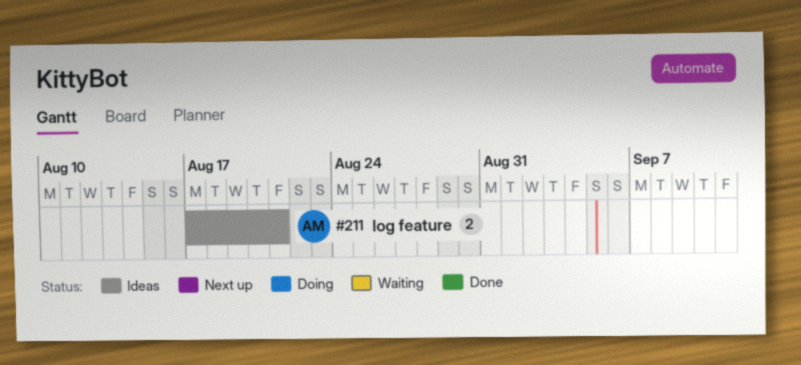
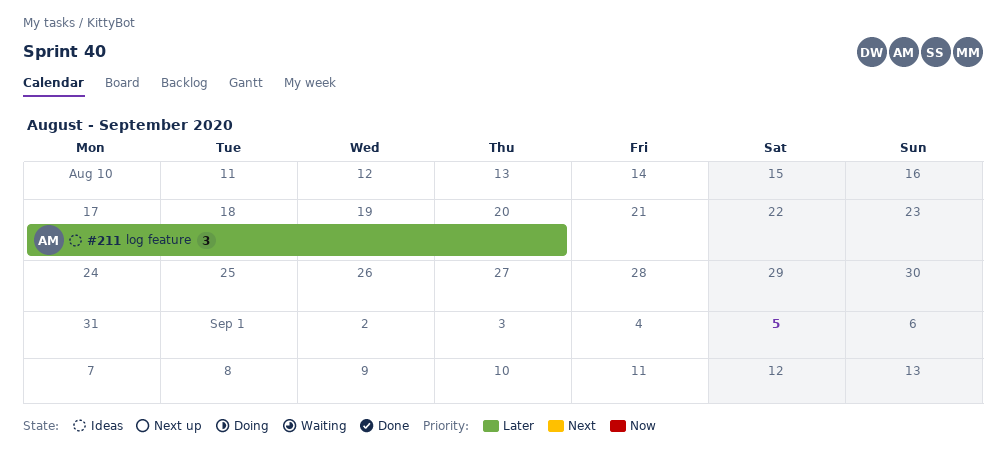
#211, estimate: 2 -> 3
#211, due: Aug 21 -> Aug 20

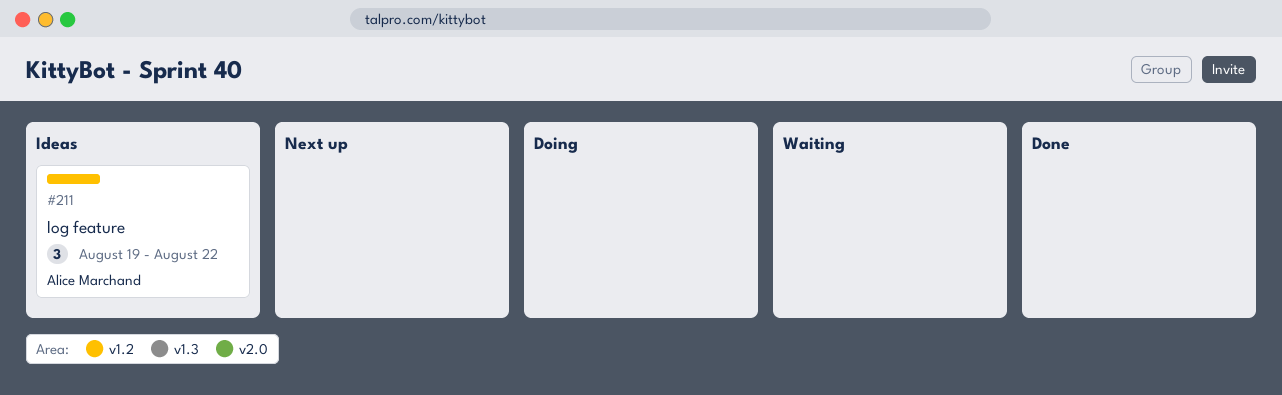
#211, start: Aug 17 -> Aug 19
#211, due: Aug 20 -> Aug 22

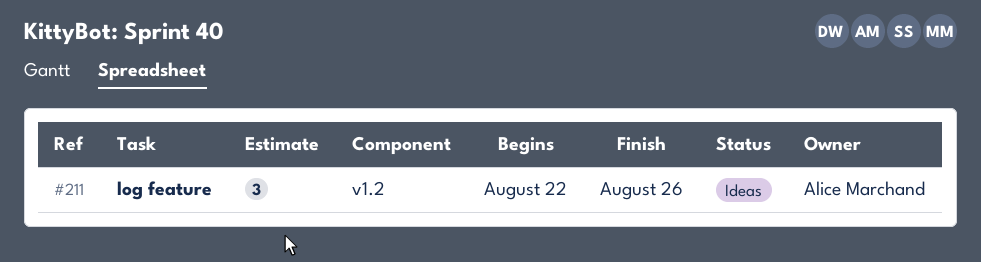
#211, start: Aug 19 -> Aug 22
#211, due: Aug 22 -> Aug 26

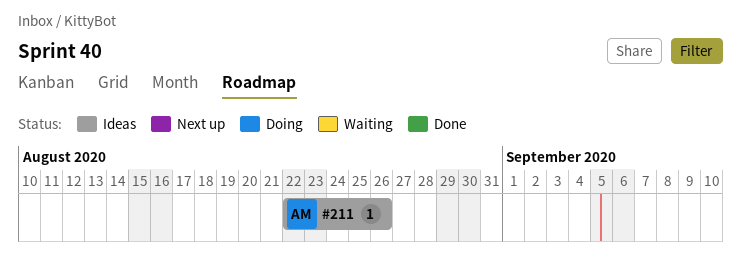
#211, estimate: 3 -> 1

